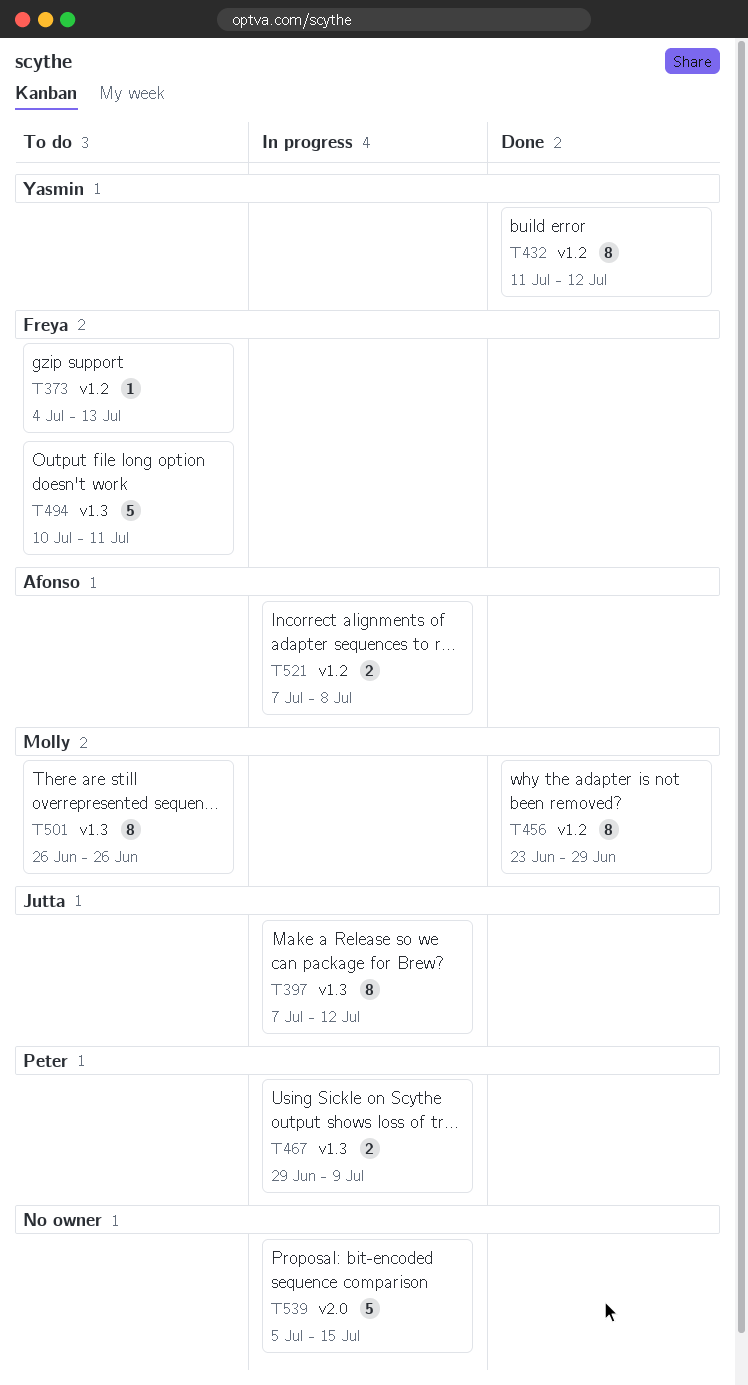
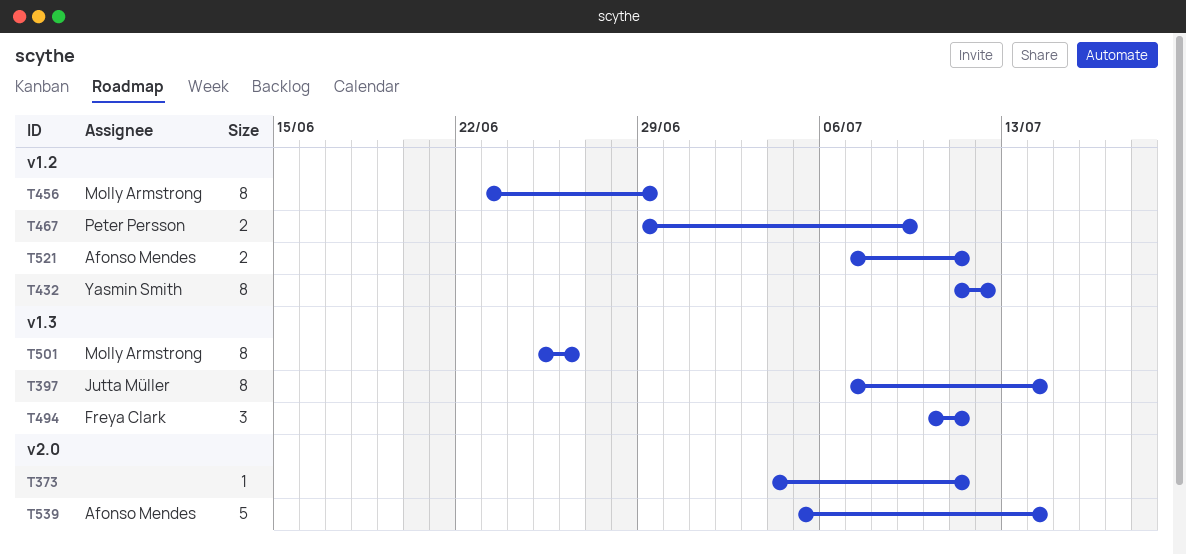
T373, owner: Freya Clark -> none
T373, label: v1.2 -> v2.0
T373, due: Jul 13 -> Jul 11
T397, due: Jul 12 -> Jul 14
T467, label: v1.3 -> v1.2
T494, estimate: 5 -> 3
T501, start: Jun 26 -> Jun 25
T521, due: Jul 8 -> Jul 11
T539, owner: none -> Afonso Mendes
T539, due: Jul 15 -> Jul 14

